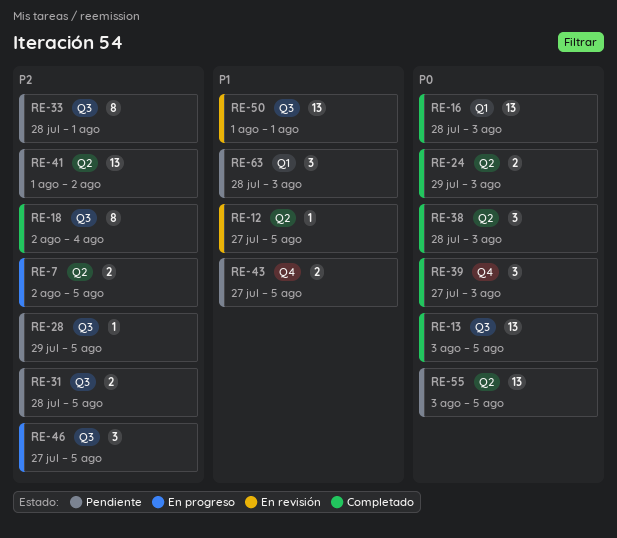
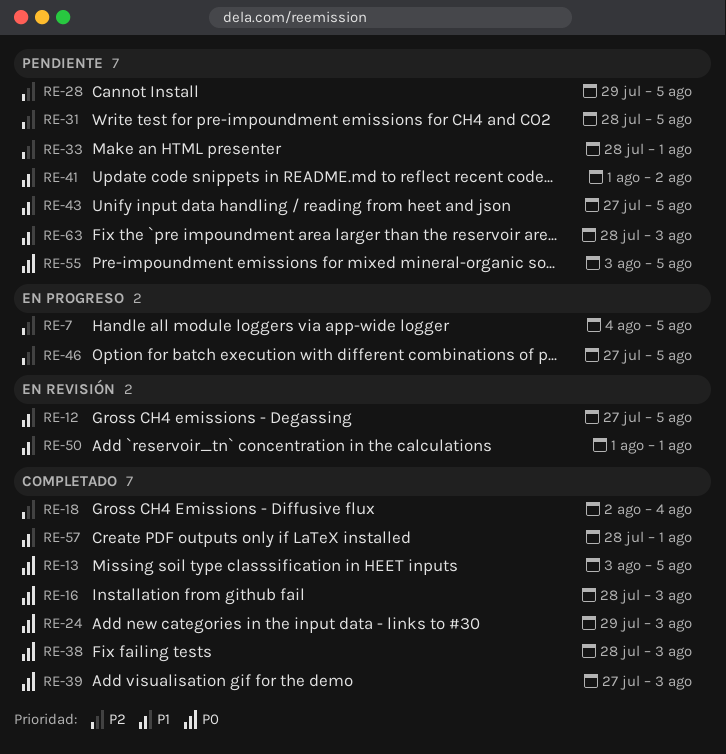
RE-7, start: Aug 2 -> Aug 4
RE-41, priority: P2 -> P1
RE-57: none -> present

